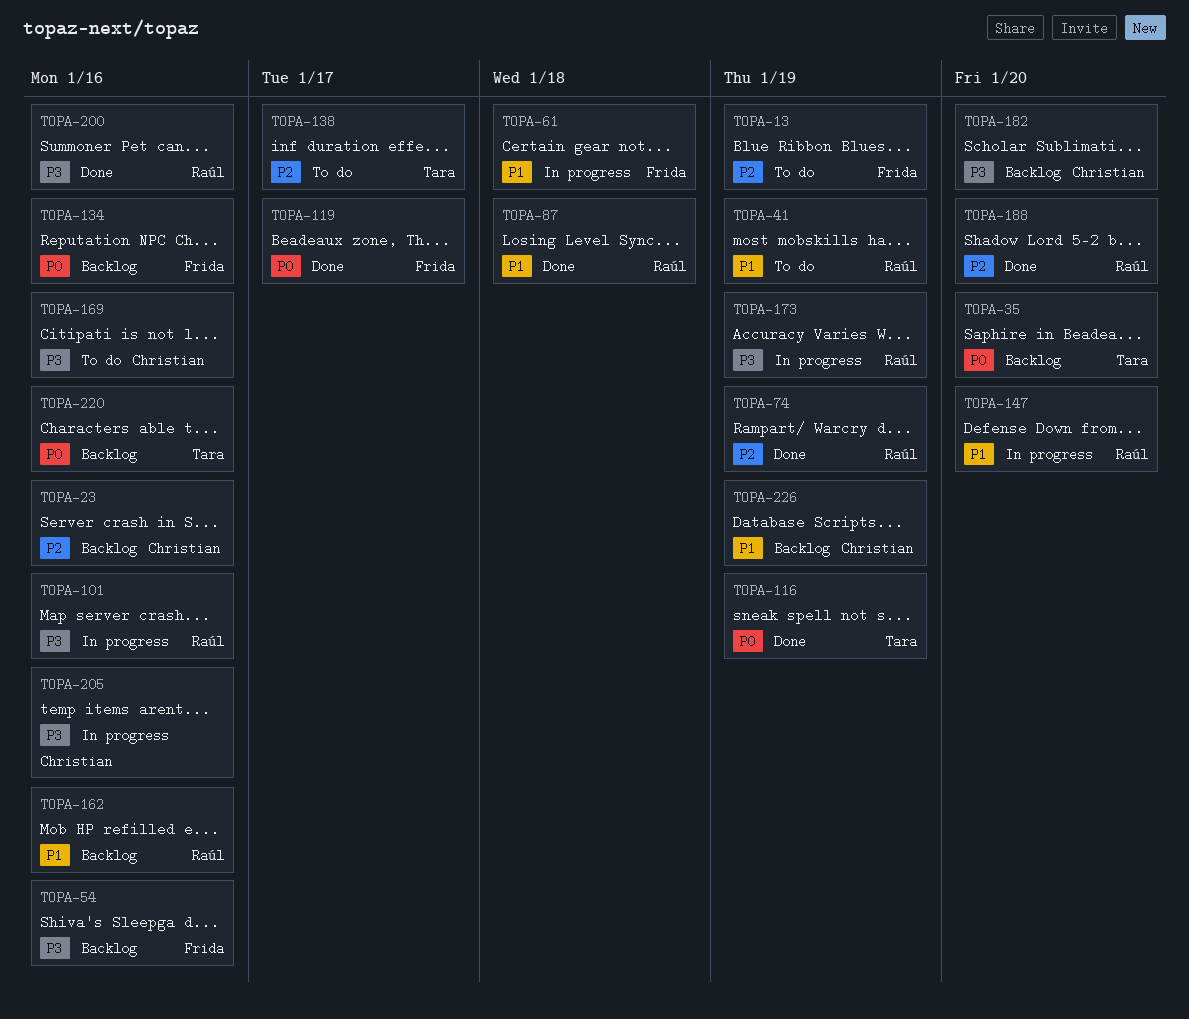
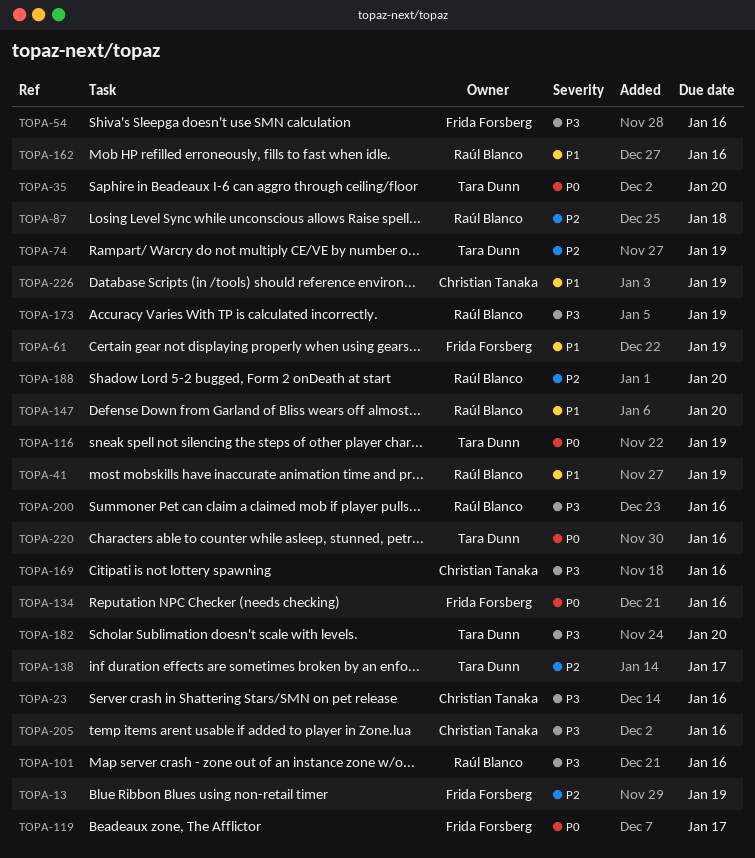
TOPA-23, priority: P2 -> P3
TOPA-61, due: Jan 18 -> Jan 19
TOPA-74, owner: Raúl Blanco -> Tara Dunn
TOPA-87, priority: P1 -> P2
TOPA-182, owner: Christian Tanaka -> Tara Dunn

